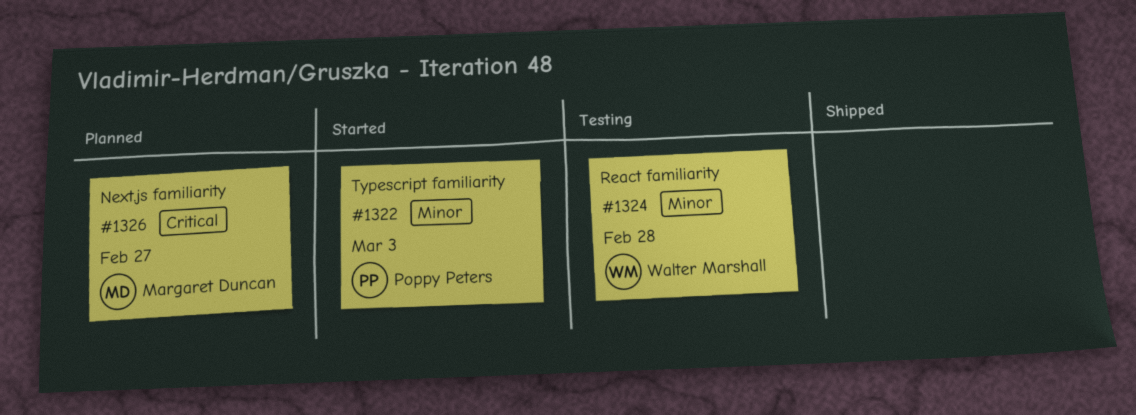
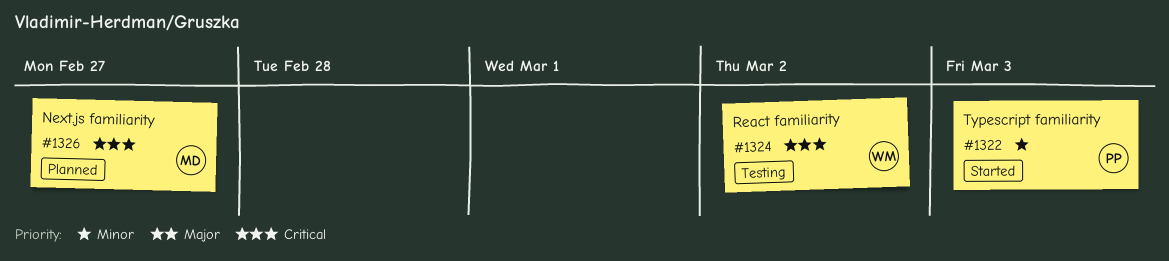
#1324, priority: Minor -> Critical
#1324, due: Feb 28 -> Mar 2

